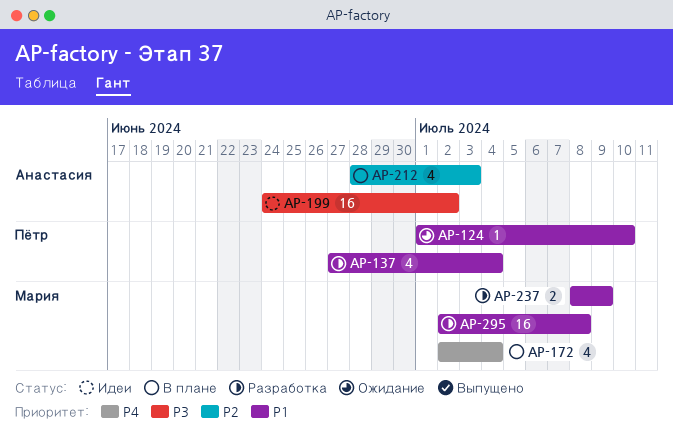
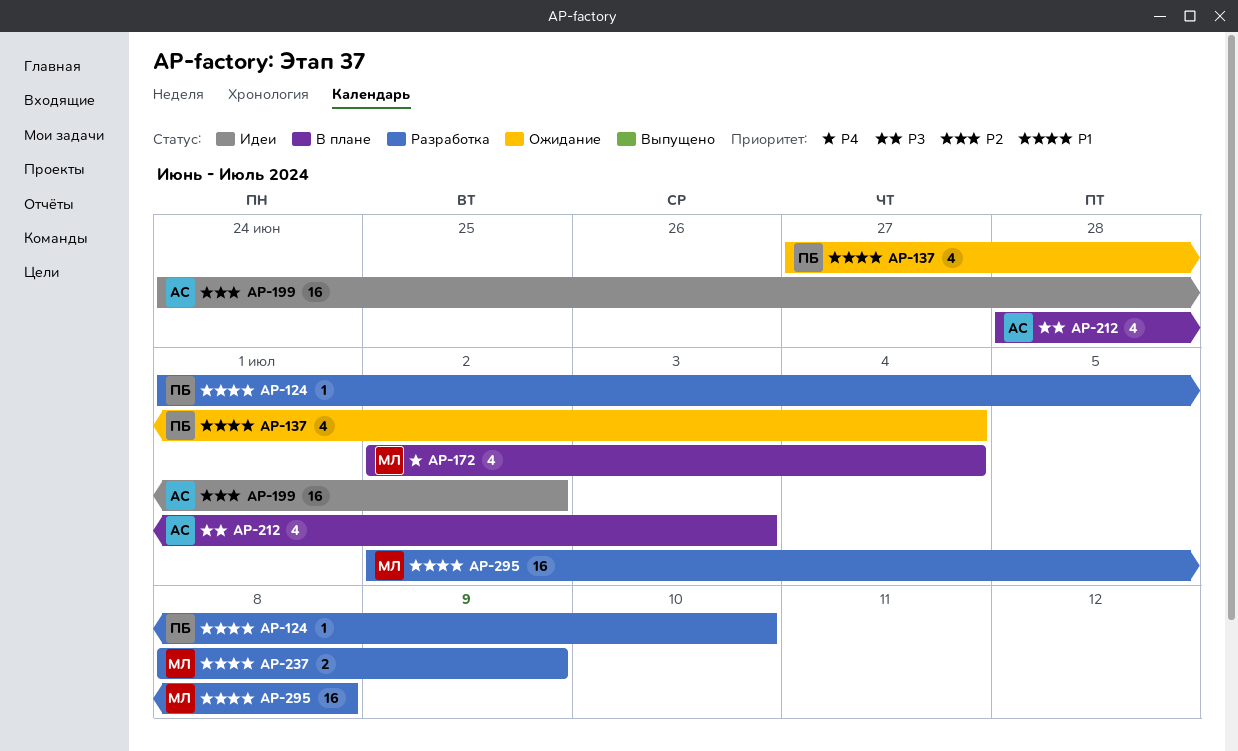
AP-124, status: Ожидание -> Разработка
AP-137, status: Разработка -> Ожидание
AP-199, priority: P3 -> P2
AP-212, priority: P2 -> P3

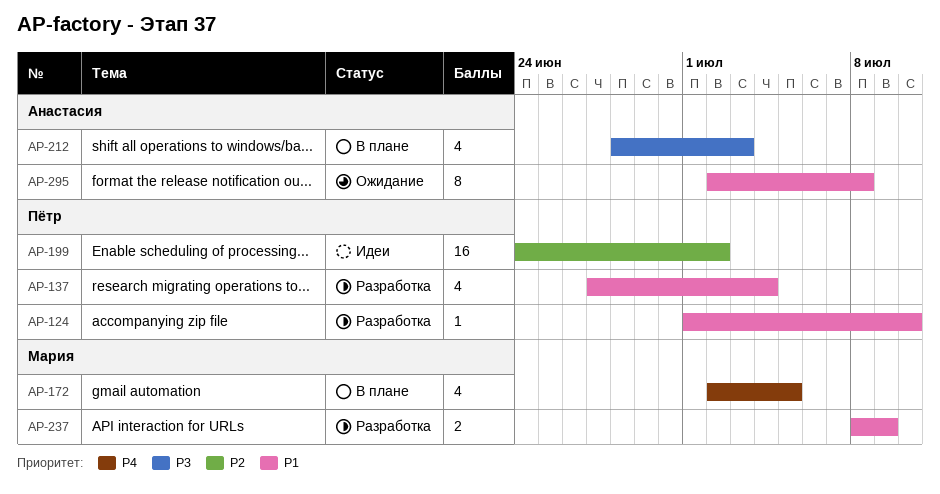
AP-137, status: Ожидание -> Разработка
AP-172, due: Jul 4 -> Jul 5
AP-199, owner: Анастасия -> Пётр
AP-295, status: Разработка -> Ожидание
AP-295, owner: Мария -> Анастасия
AP-295, estimate: 16 -> 8

